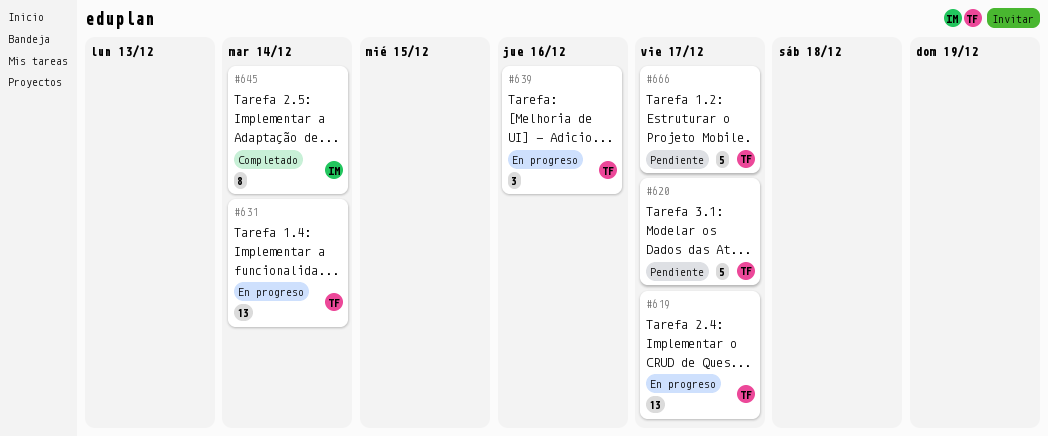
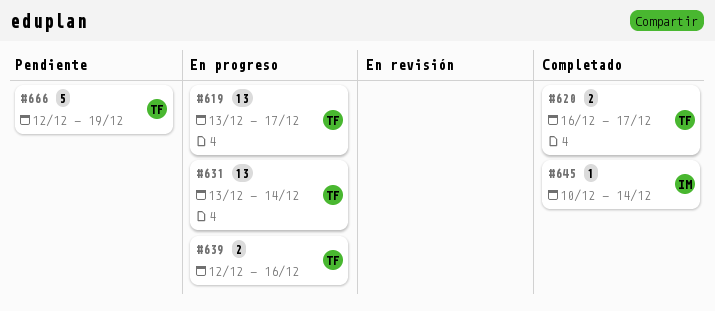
#620, status: Pendiente -> Completado
#620, estimate: 5 -> 2
#639, estimate: 3 -> 2
#645, estimate: 8 -> 1
#666, due: Dec 17 -> Dec 19

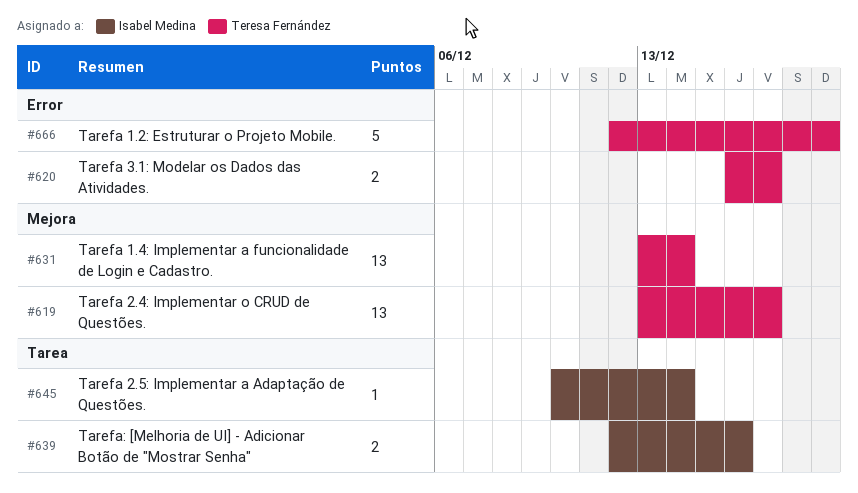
#639, owner: Teresa Fernández -> Isabel Medina

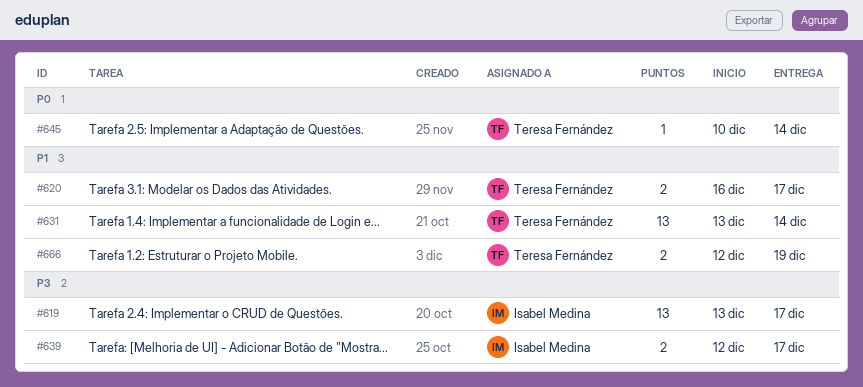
#619, owner: Teresa Fernández -> Isabel Medina
#639, due: Dec 16 -> Dec 17
#645, owner: Isabel Medina -> Teresa Fernández
#666, estimate: 5 -> 2

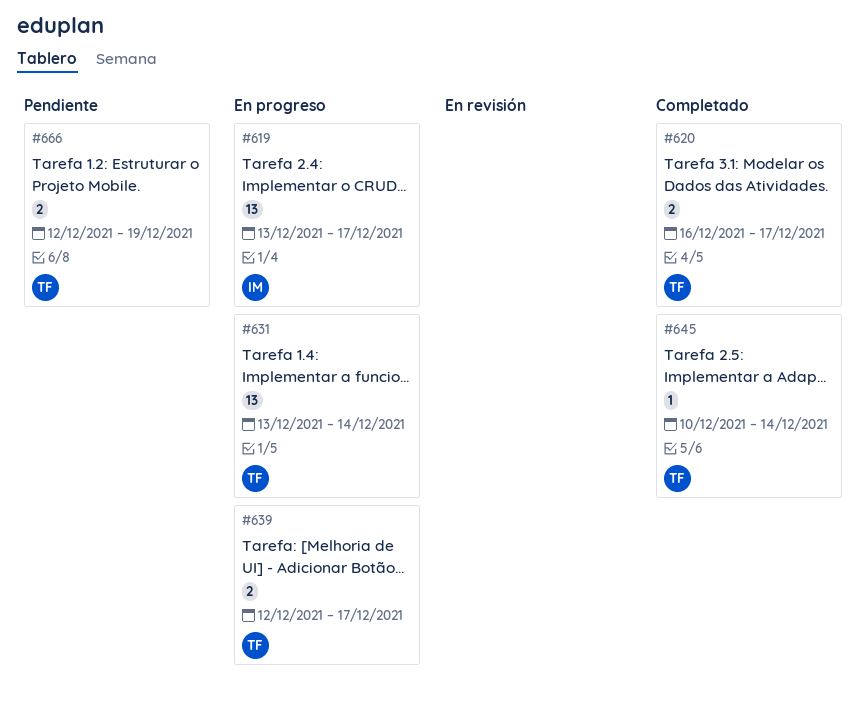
#639, owner: Isabel Medina -> Teresa Fernández

